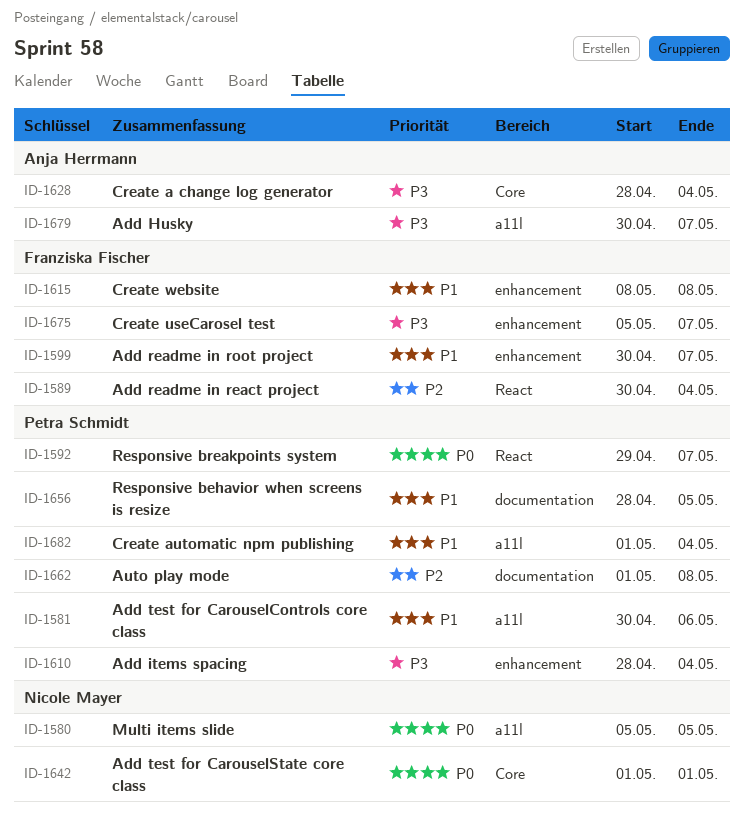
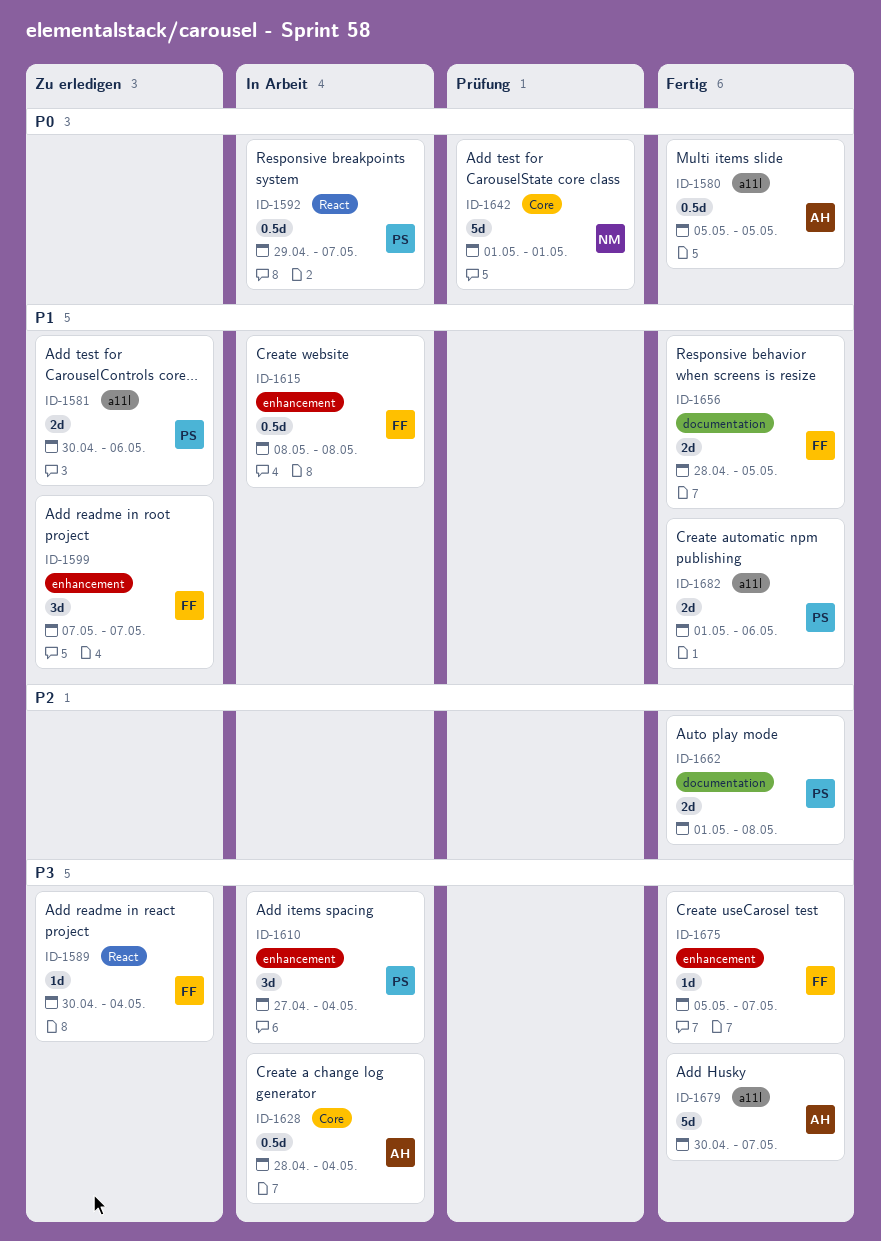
ID-1580, owner: Nicole Mayer -> Anja Herrmann
ID-1589, priority: P2 -> P3
ID-1599, start: Apr 30 -> May 7
ID-1610, start: Apr 28 -> Apr 27
ID-1656, owner: Petra Schmidt -> Franziska Fischer
ID-1682, due: May 4 -> May 6

